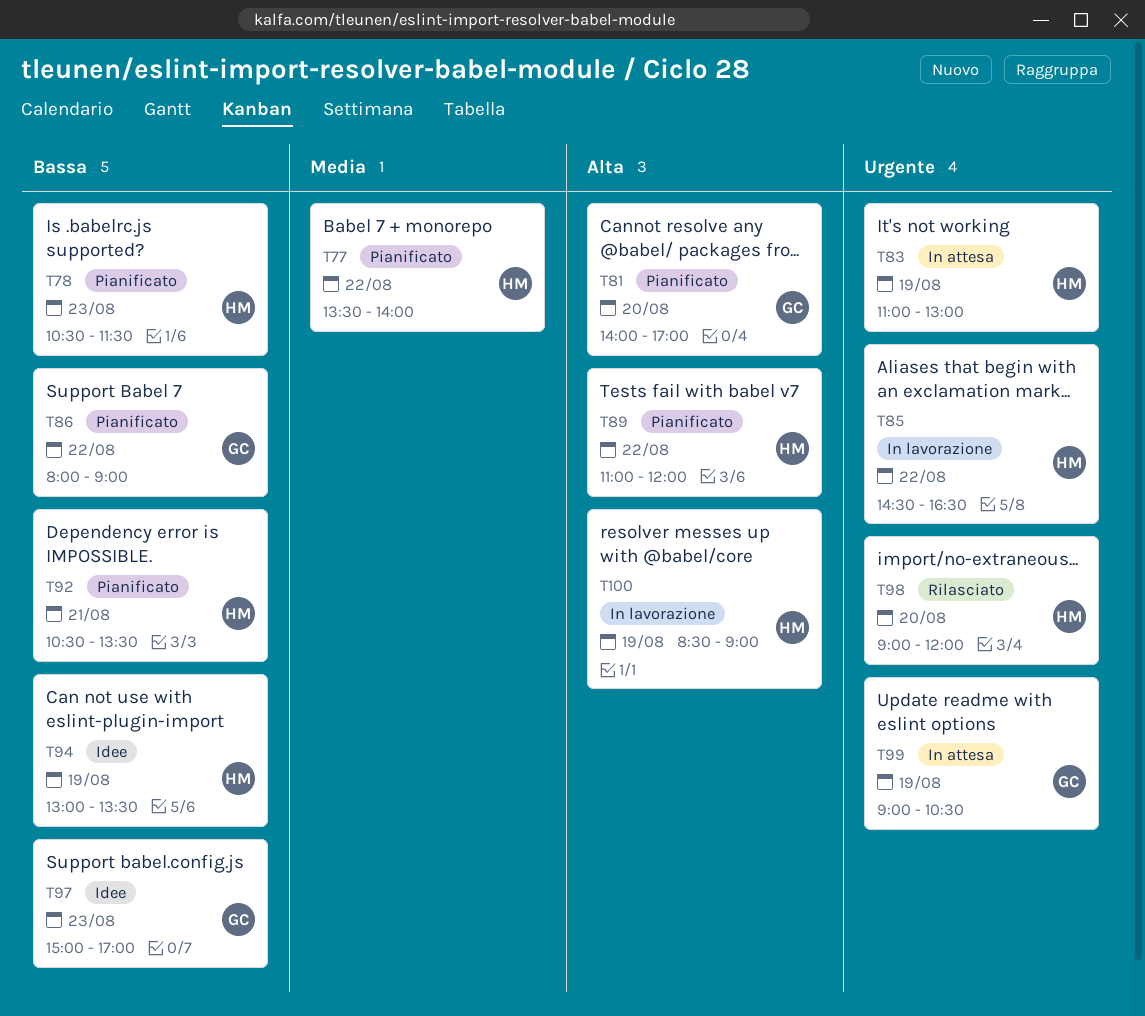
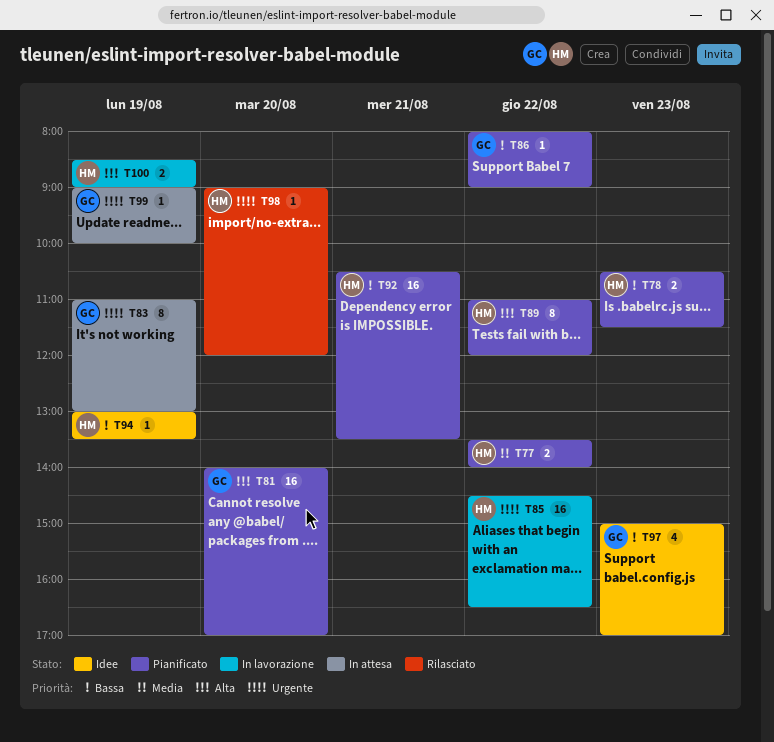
T83, owner: HM -> GC
T99, ends: 10:30 -> 10:00

